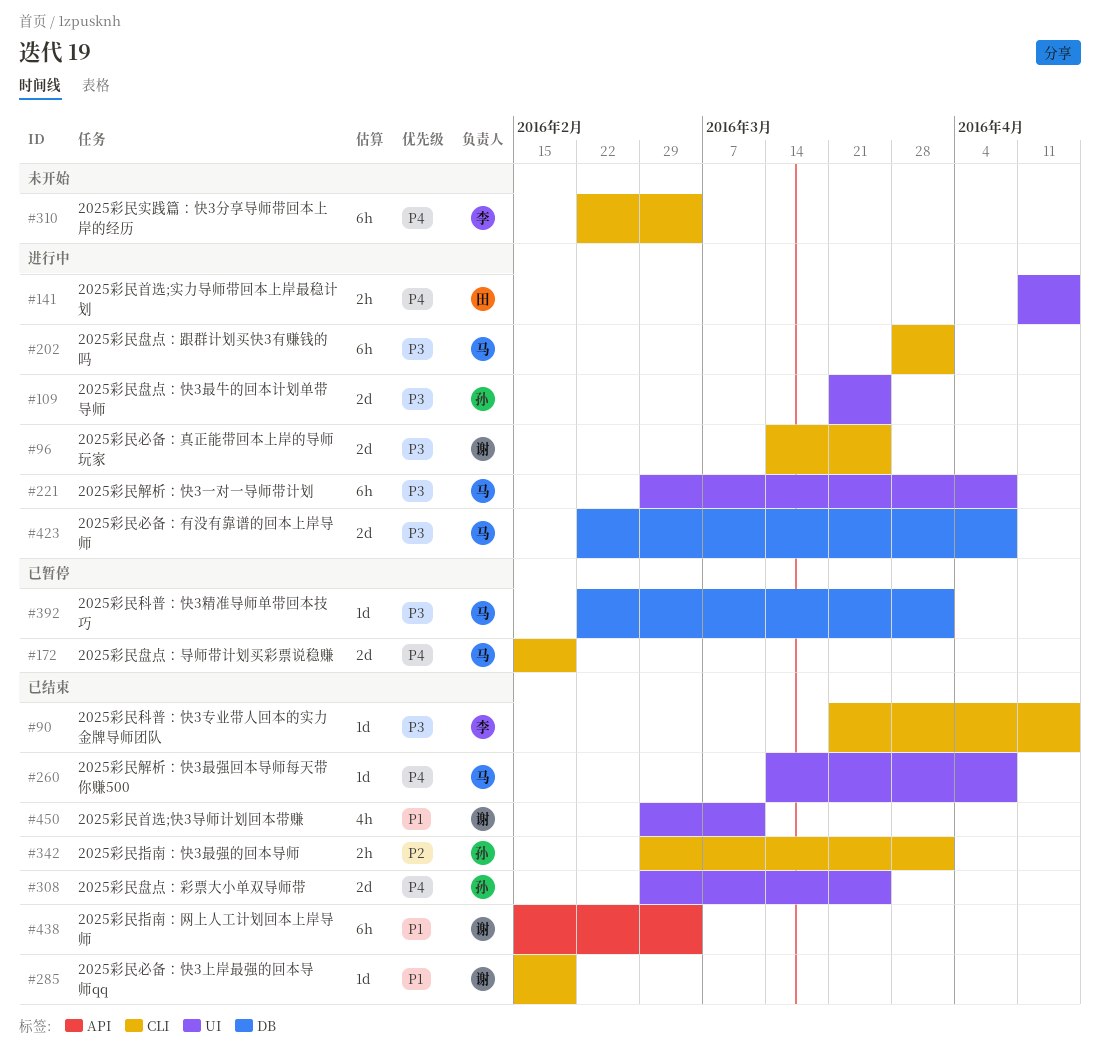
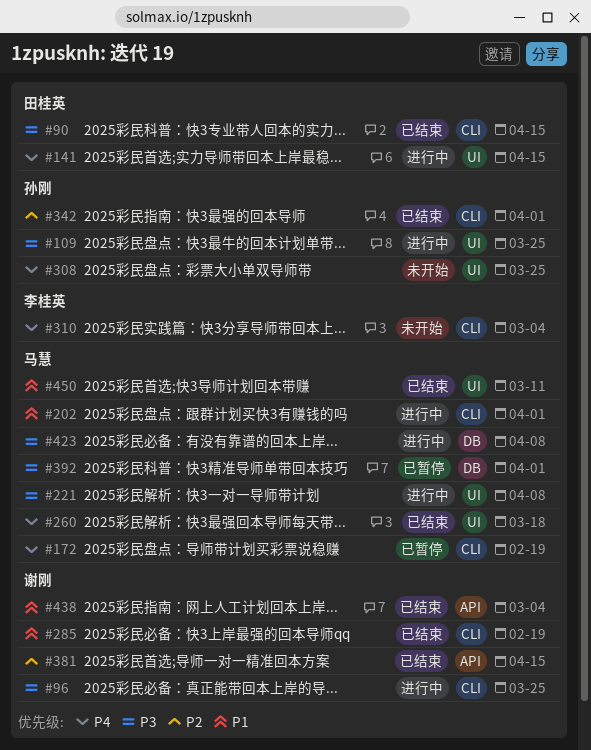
#90, owner: 李桂英 -> 田桂英
#202, priority: P3 -> P1
#260, due: Apr 8 -> Mar 18
#308, status: 已结束 -> 未开始
#381: none -> present
#450, owner: 谢刚 -> 马慧

